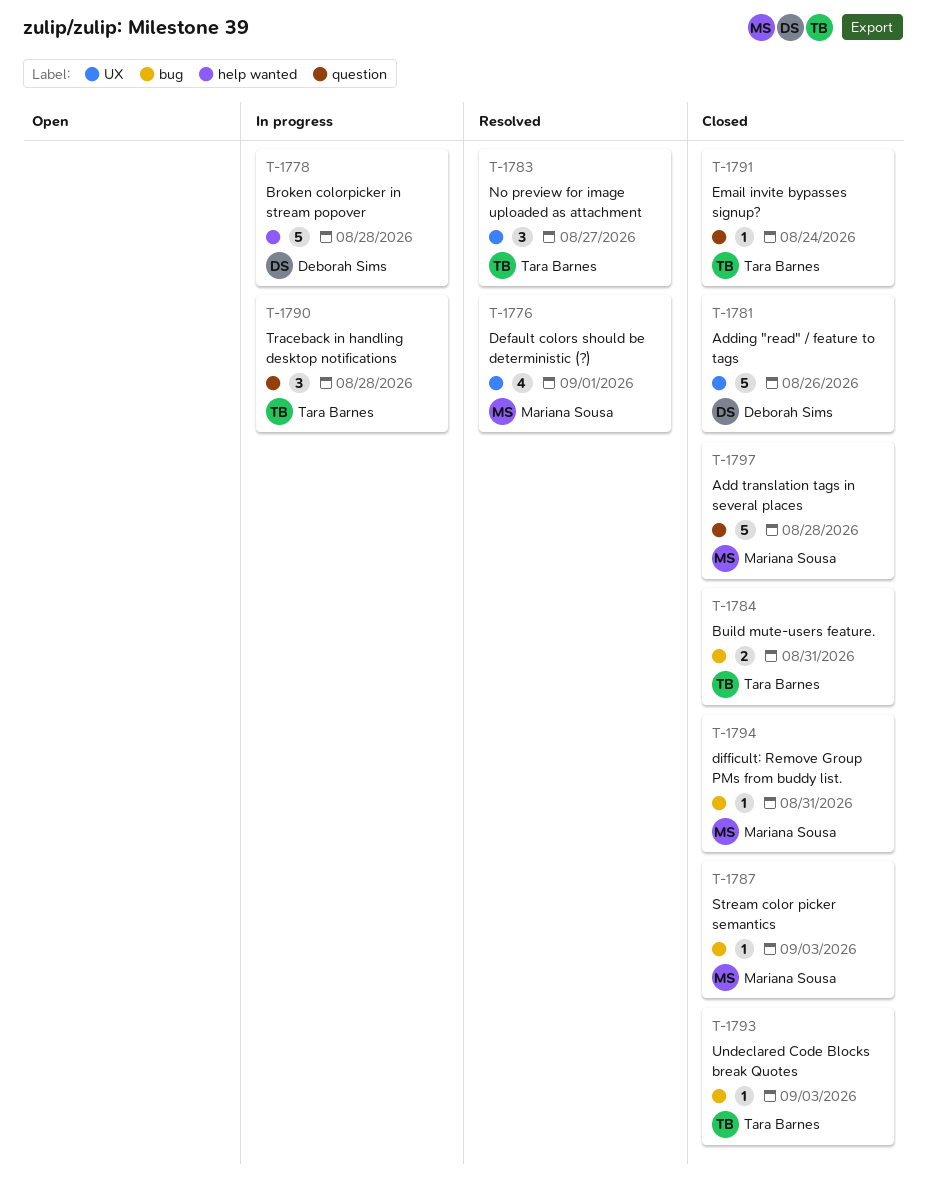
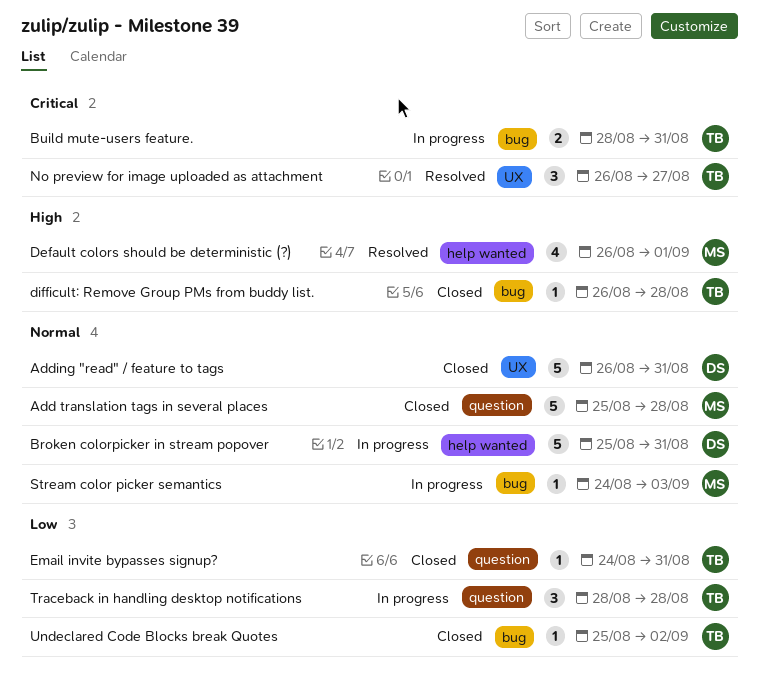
Adding "read" / feature to tags, due: Aug 26 -> Aug 31
Broken colorpicker in stream popover, due: Aug 28 -> Aug 31
Build mute-users feature., status: Closed -> In progress
Default colors should be deterministic (?), label: UX -> help wanted
difficult: Remove Group PMs from buddy list., owner: Mariana Sousa -> Tara Barnes
difficult: Remove Group PMs from buddy list., due: Aug 31 -> Aug 28
Email invite bypasses signup?, due: Aug 24 -> Aug 31
Stream color picker semantics, status: Closed -> In progress
Undeclared Code Blocks break Quotes, due: Sep 3 -> Sep 2

